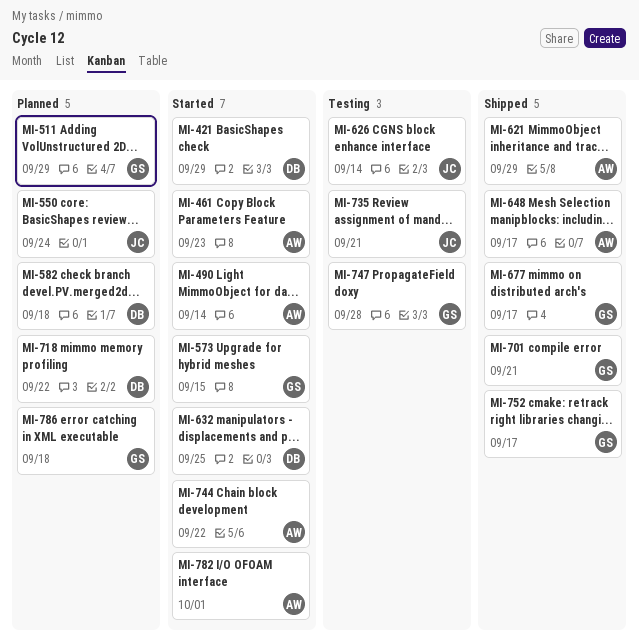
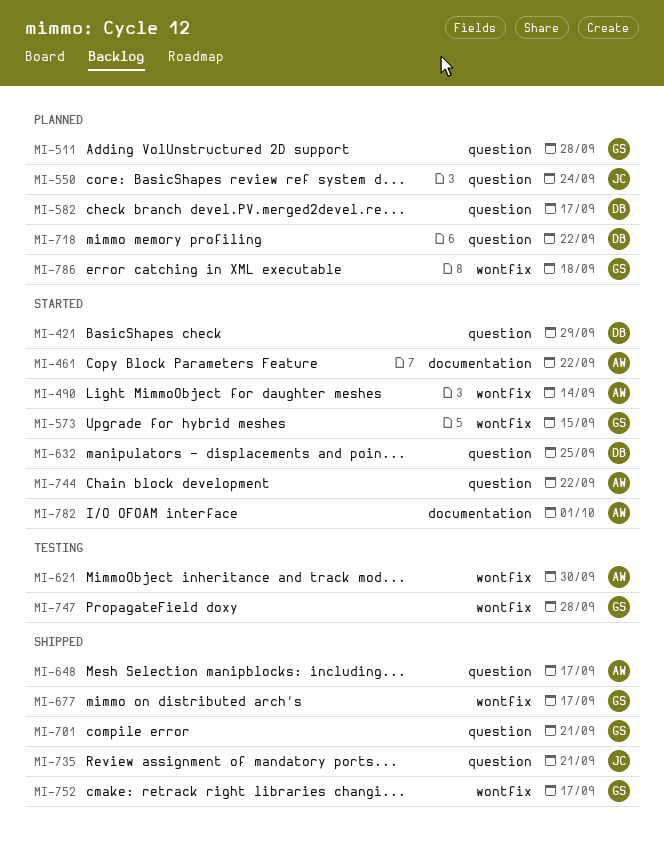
MI-461, due: Sep 23 -> Sep 22
MI-511, due: Sep 29 -> Sep 28
MI-582, due: Sep 18 -> Sep 17
MI-621, status: Shipped -> Testing
MI-621, due: Sep 29 -> Sep 30
MI-626: present -> none
MI-735, status: Testing -> Shipped

